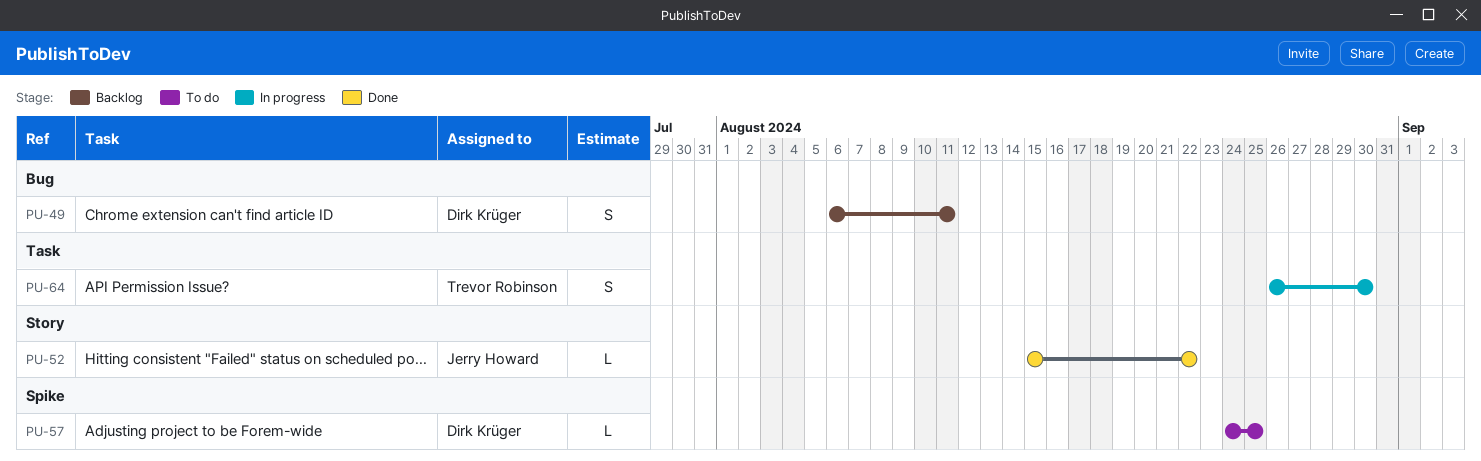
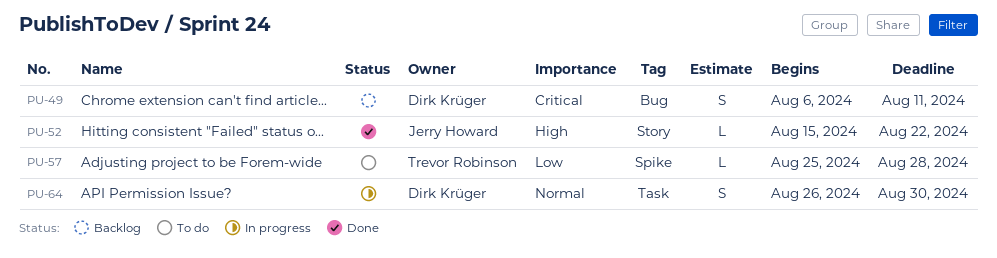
PU-57, owner: Dirk Krüger -> Trevor Robinson
PU-57, start: Aug 24 -> Aug 25
PU-57, due: Aug 25 -> Aug 28
PU-64, owner: Trevor Robinson -> Dirk Krüger

